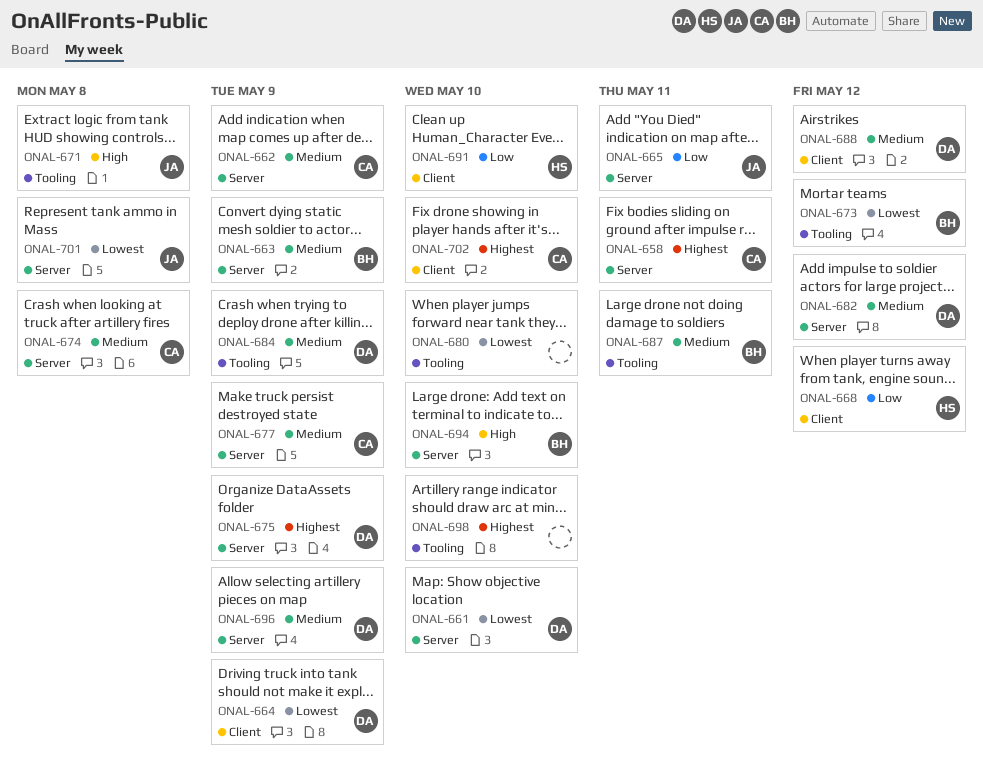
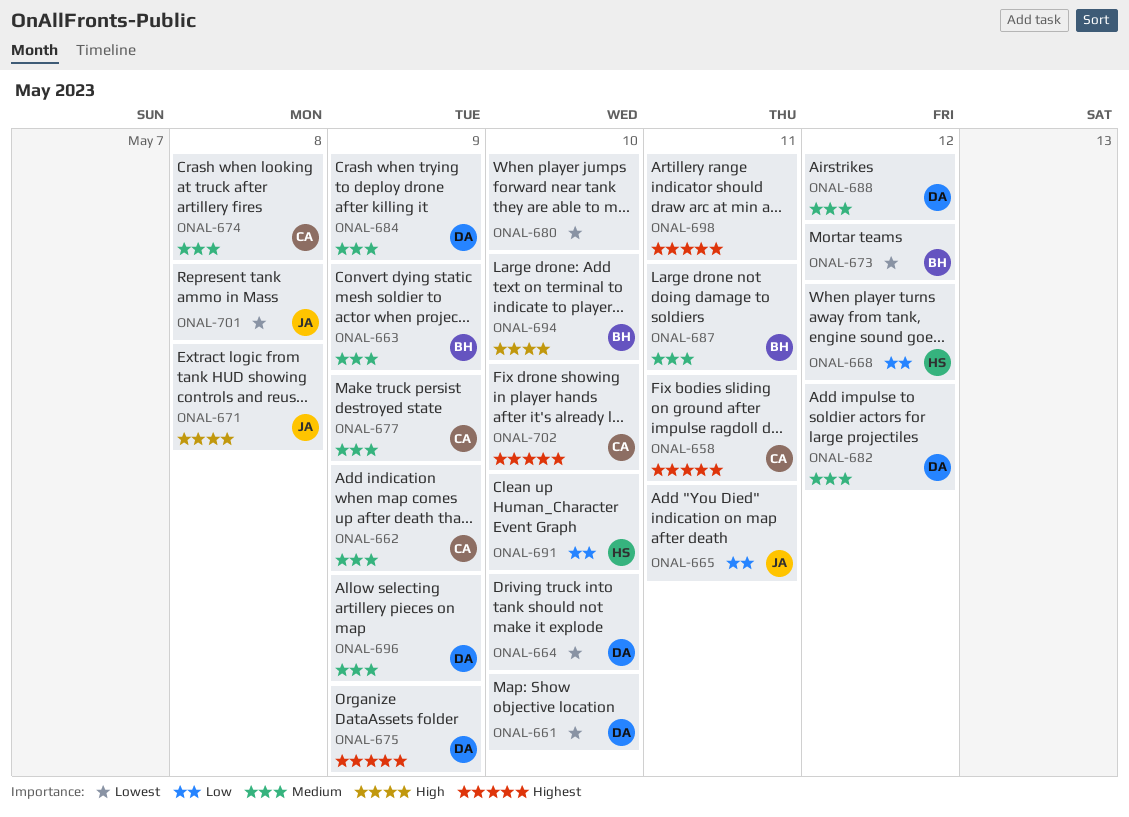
ONAL-664, due: May 9 -> May 10
ONAL-698, due: May 10 -> May 11

